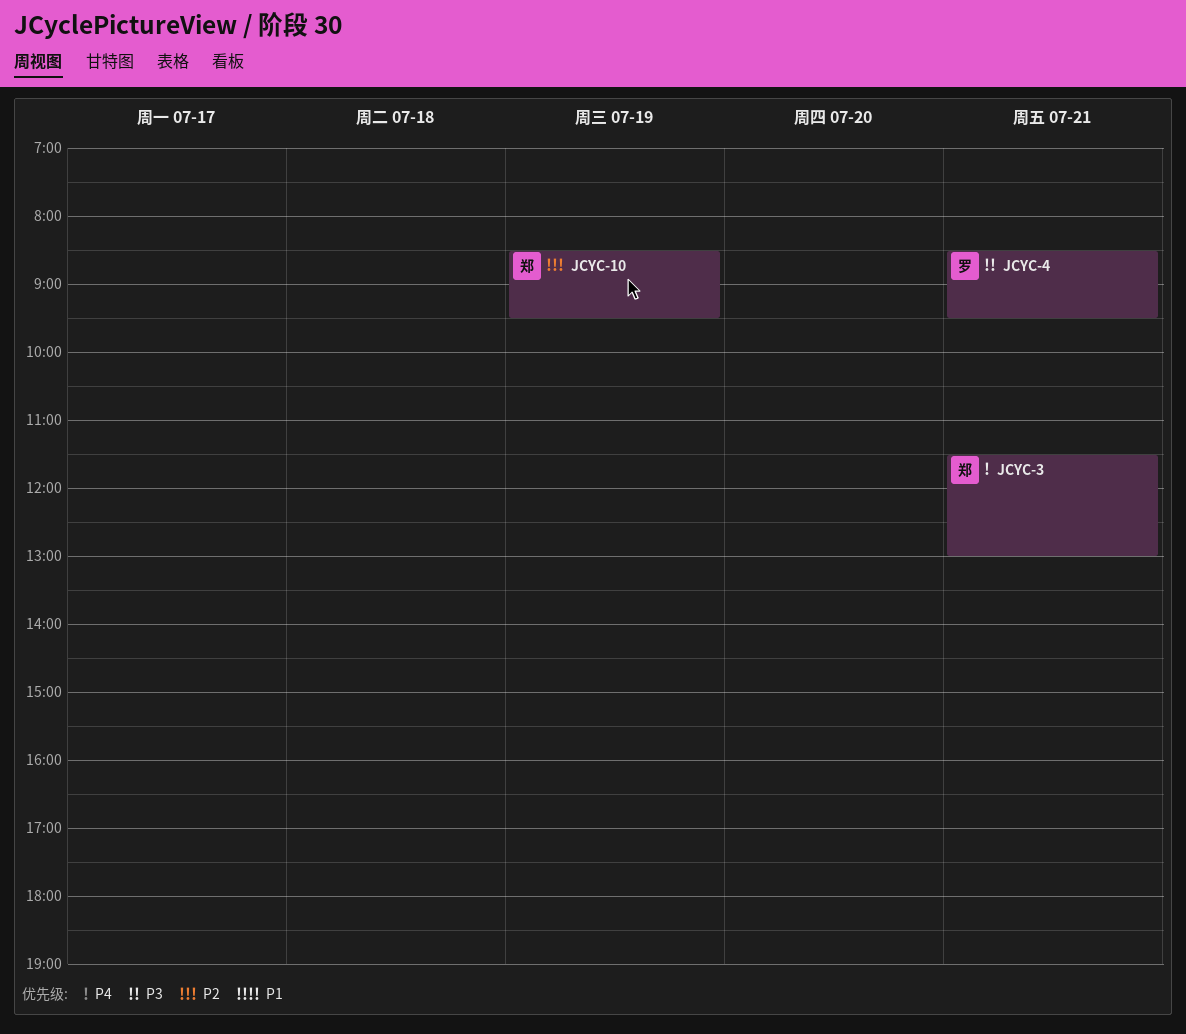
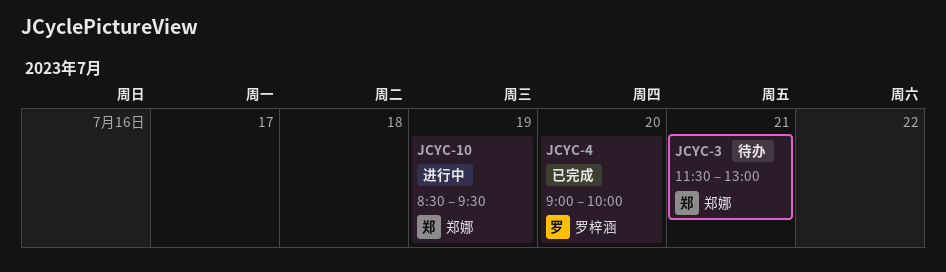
JCYC-4, day: Jul 21 -> Jul 20
JCYC-4, begins: 08:30 -> 09:00
JCYC-4, ends: 09:30 -> 10:00

